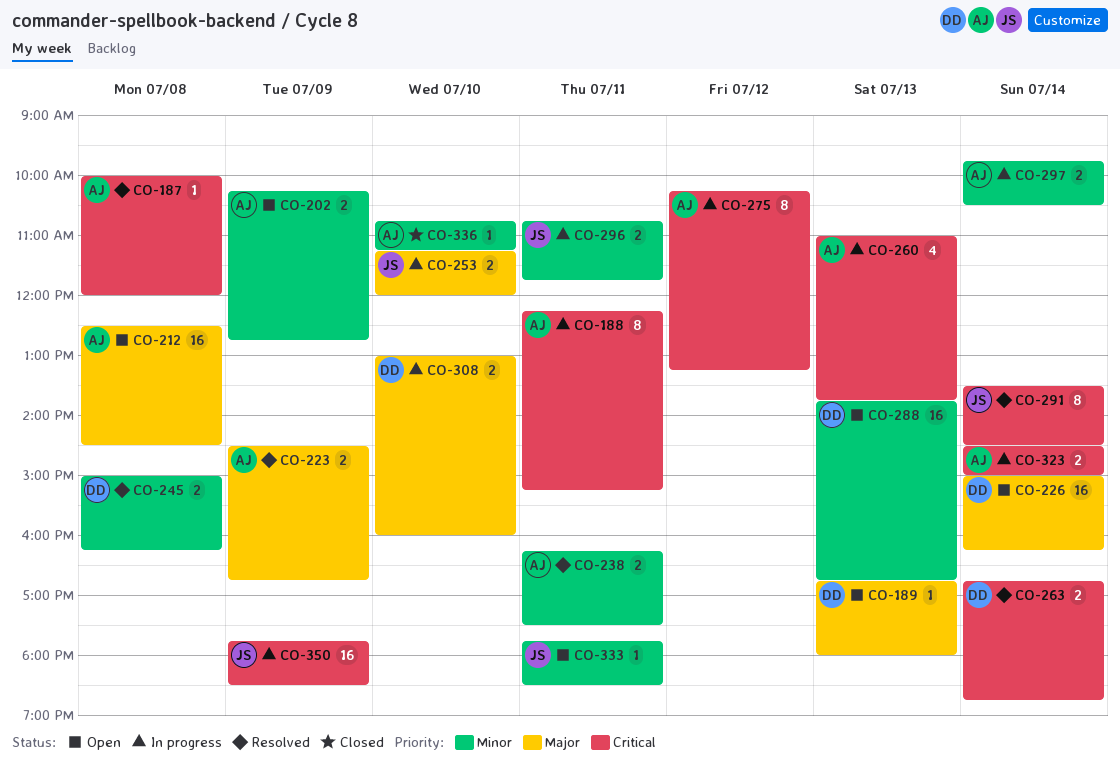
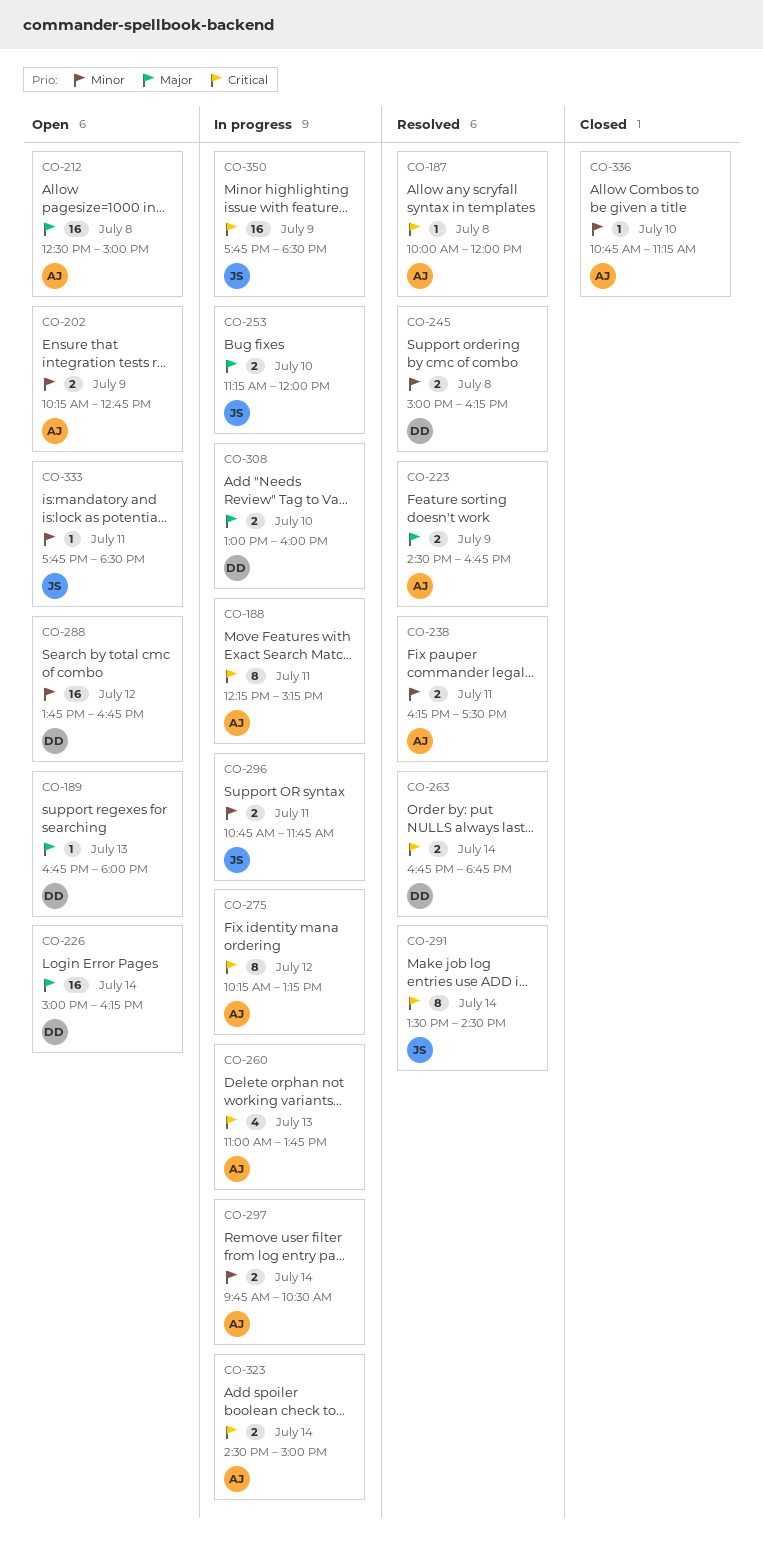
CO-212, ends: 14:30 -> 15:00
CO-288, day: Jul 13 -> Jul 12

